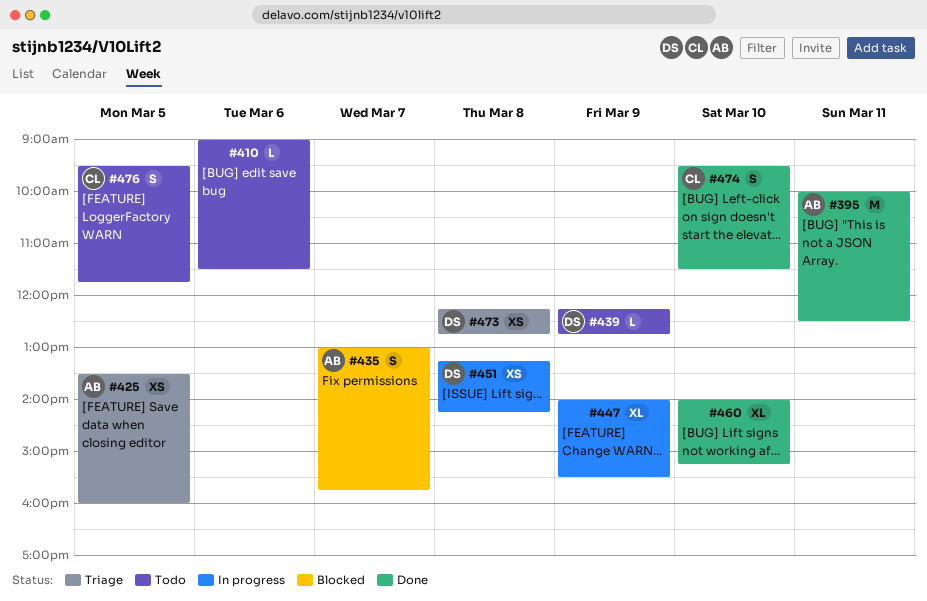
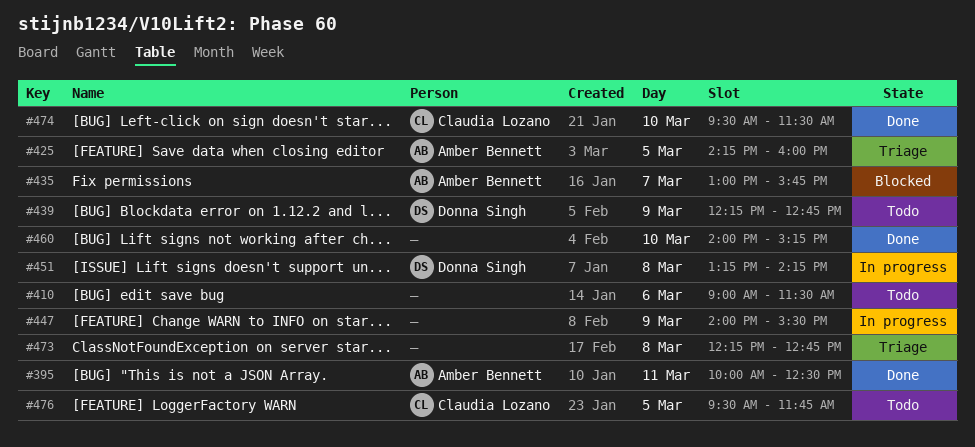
#425, begins: 13:30 -> 14:15
#473, owner: Donna Singh -> none

